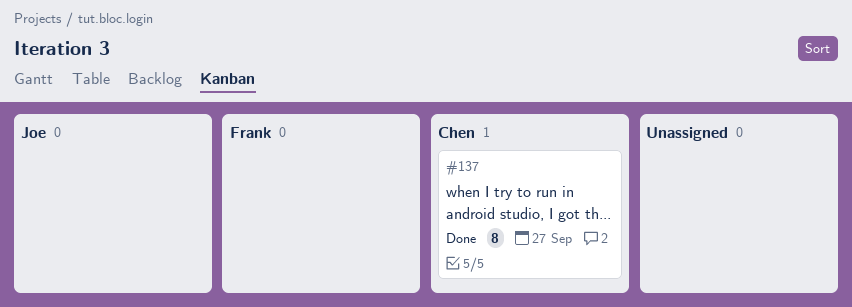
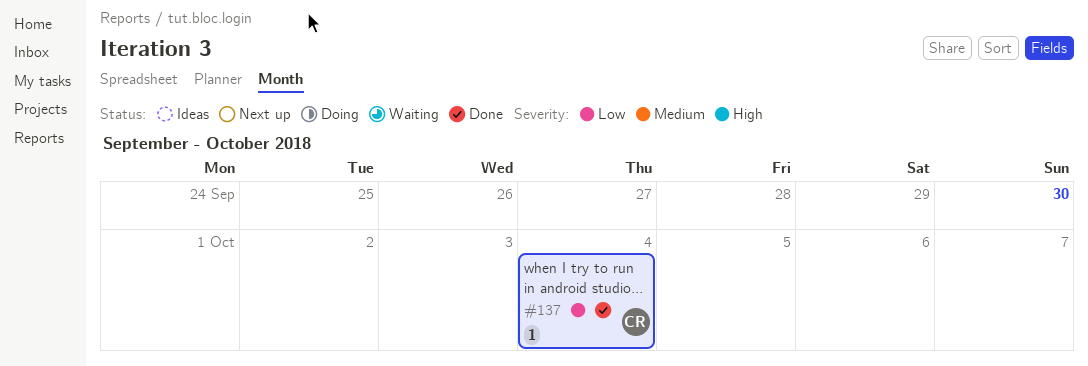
#137, estimate: 8 -> 1
#137, due: Sep 27 -> Oct 4

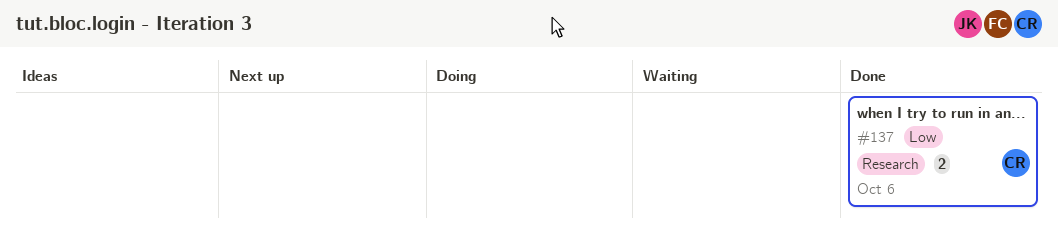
#137, estimate: 1 -> 2
#137, due: Oct 4 -> Oct 6

